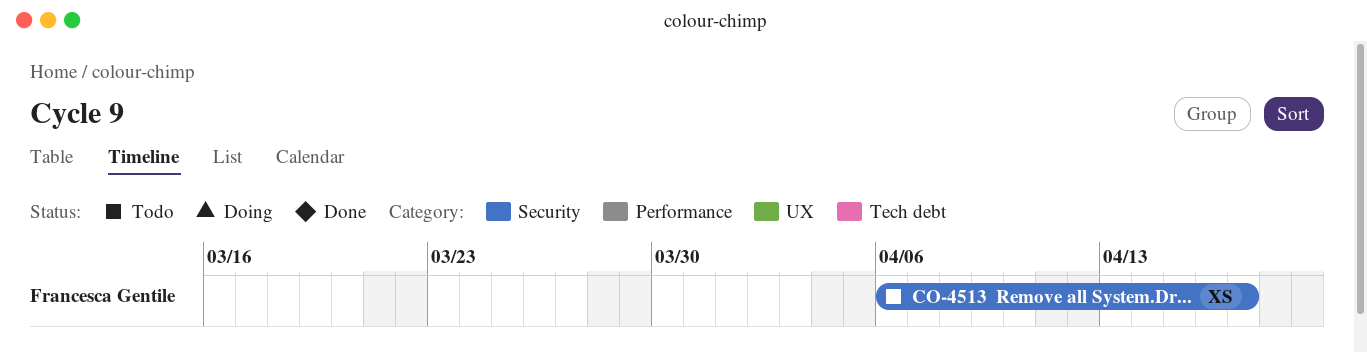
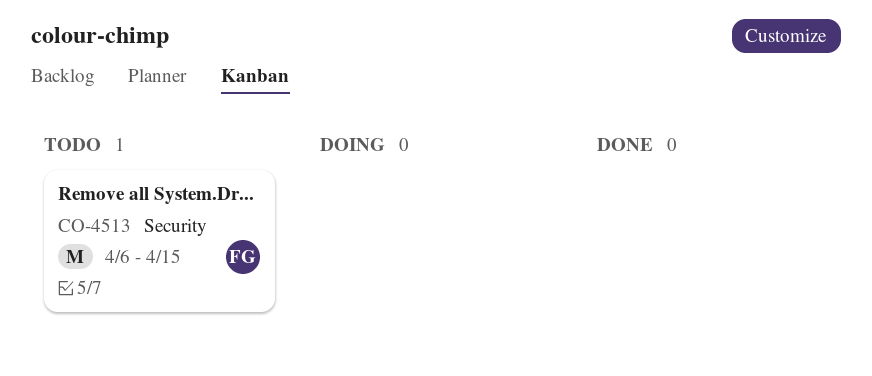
CO-4513, estimate: XS -> M
CO-4513, due: Apr 17 -> Apr 15

